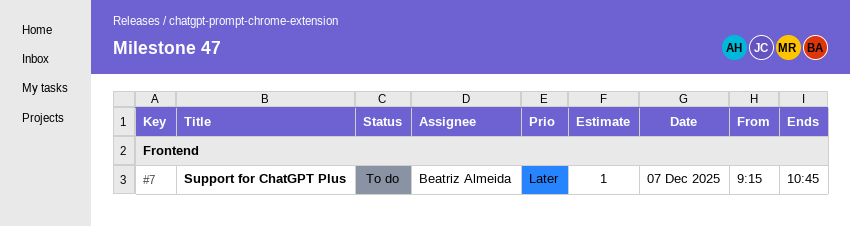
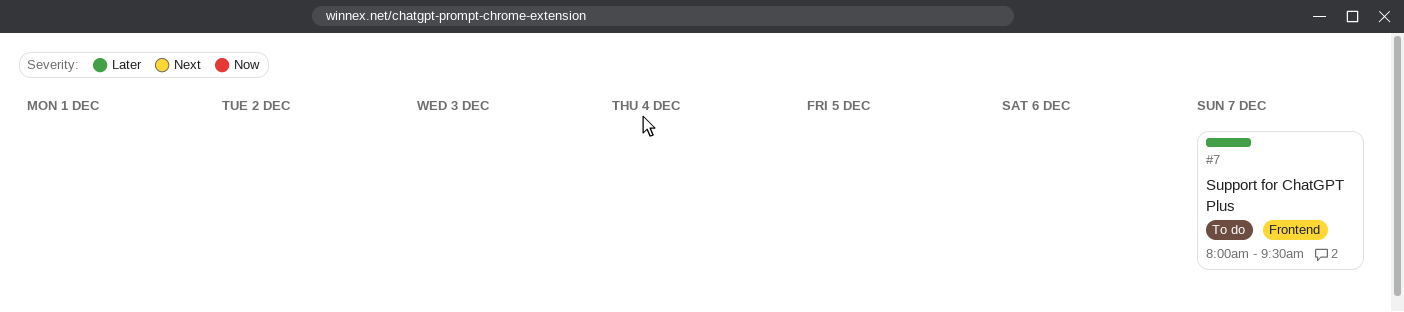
#7, begins: 09:15 -> 08:00
#7, ends: 10:45 -> 09:30

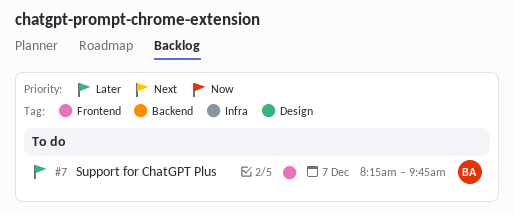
#7, begins: 08:00 -> 08:15
#7, ends: 09:30 -> 09:45

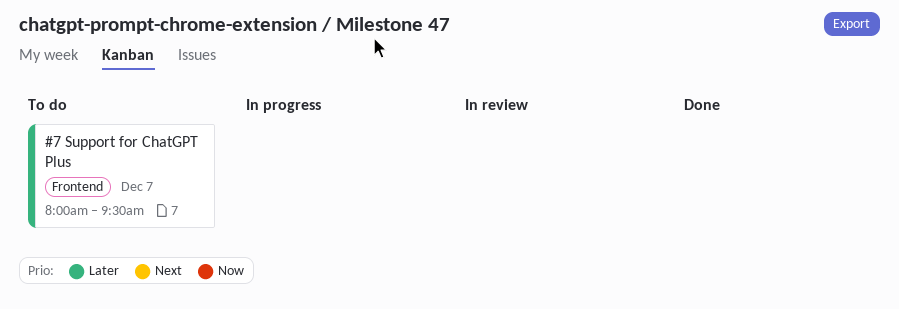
#7, begins: 08:15 -> 08:00
#7, ends: 09:45 -> 09:30

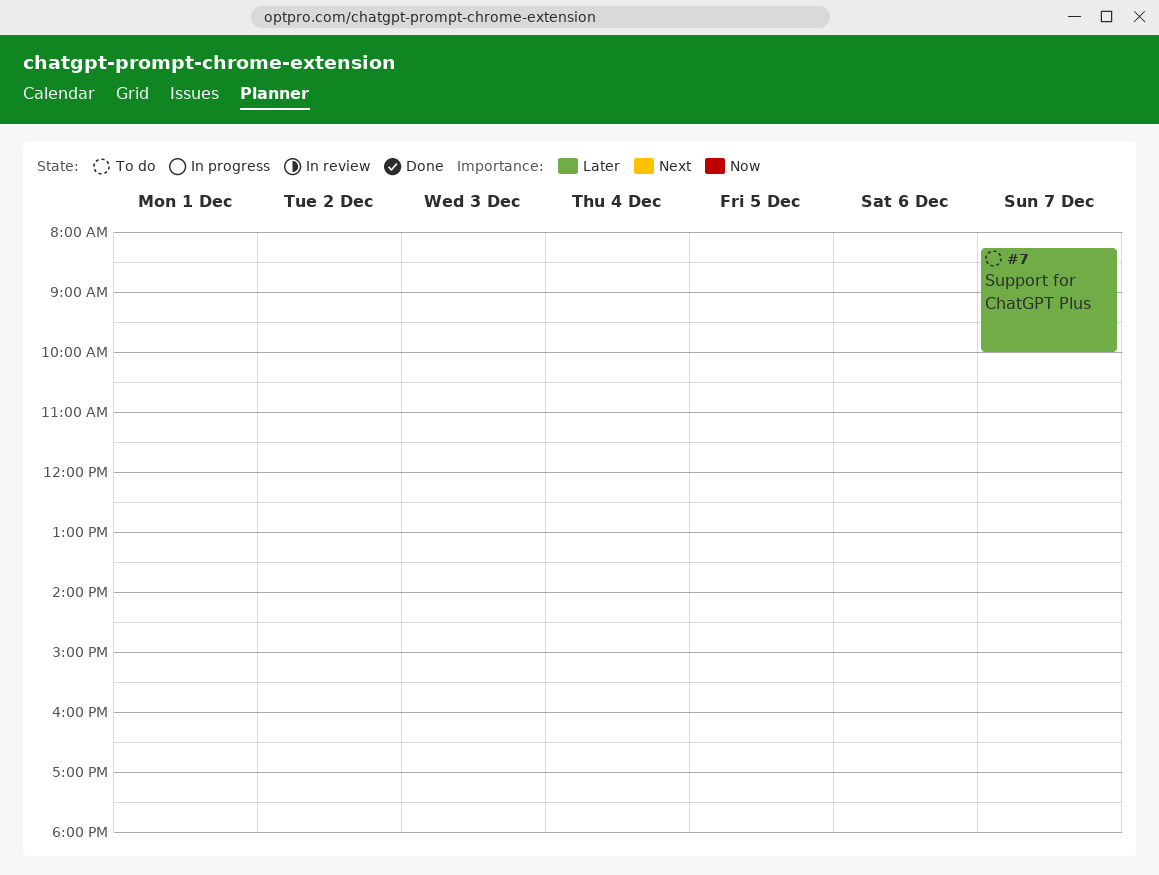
#7, begins: 08:00 -> 08:15
#7, ends: 09:30 -> 10:00

